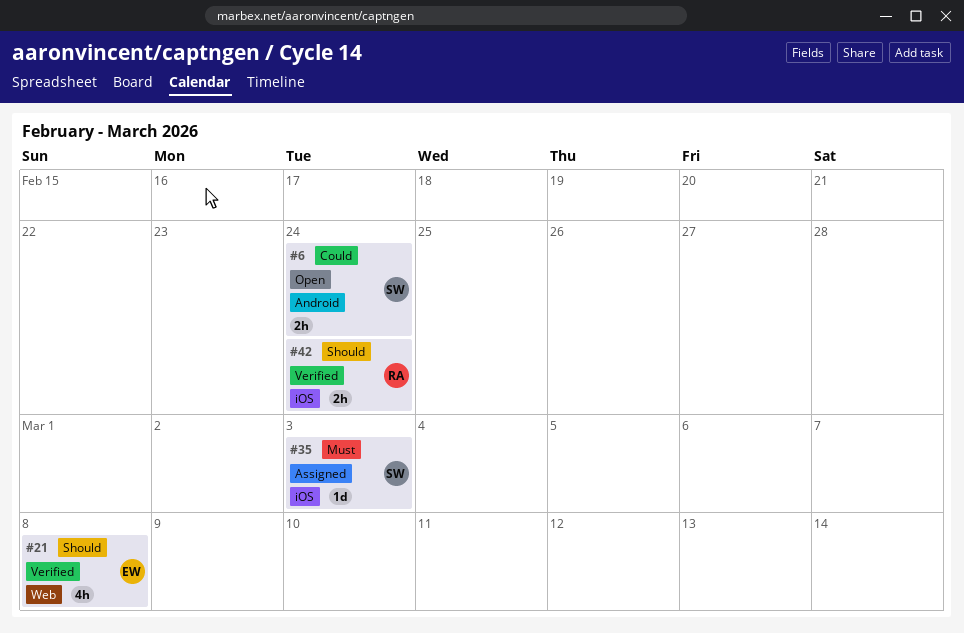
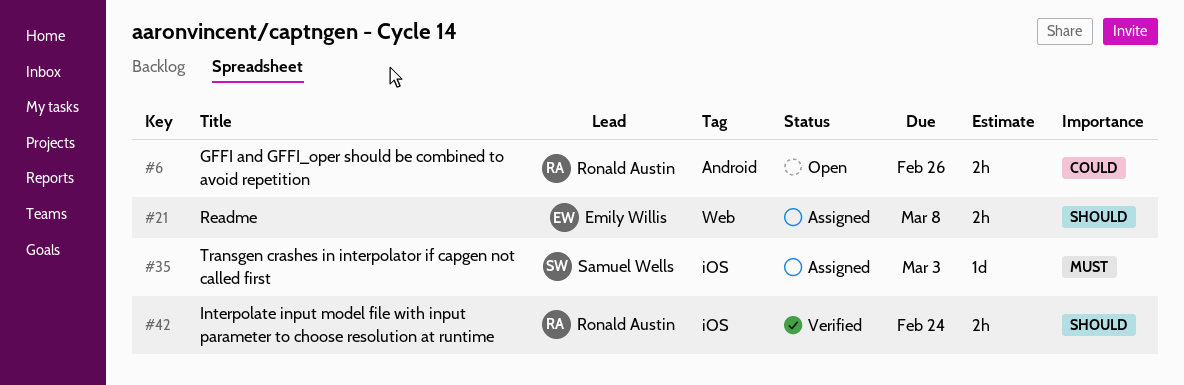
#6, owner: Samuel Wells -> Ronald Austin
#6, due: Feb 24 -> Feb 26
#21, status: Verified -> Assigned
#21, estimate: 4h -> 2h

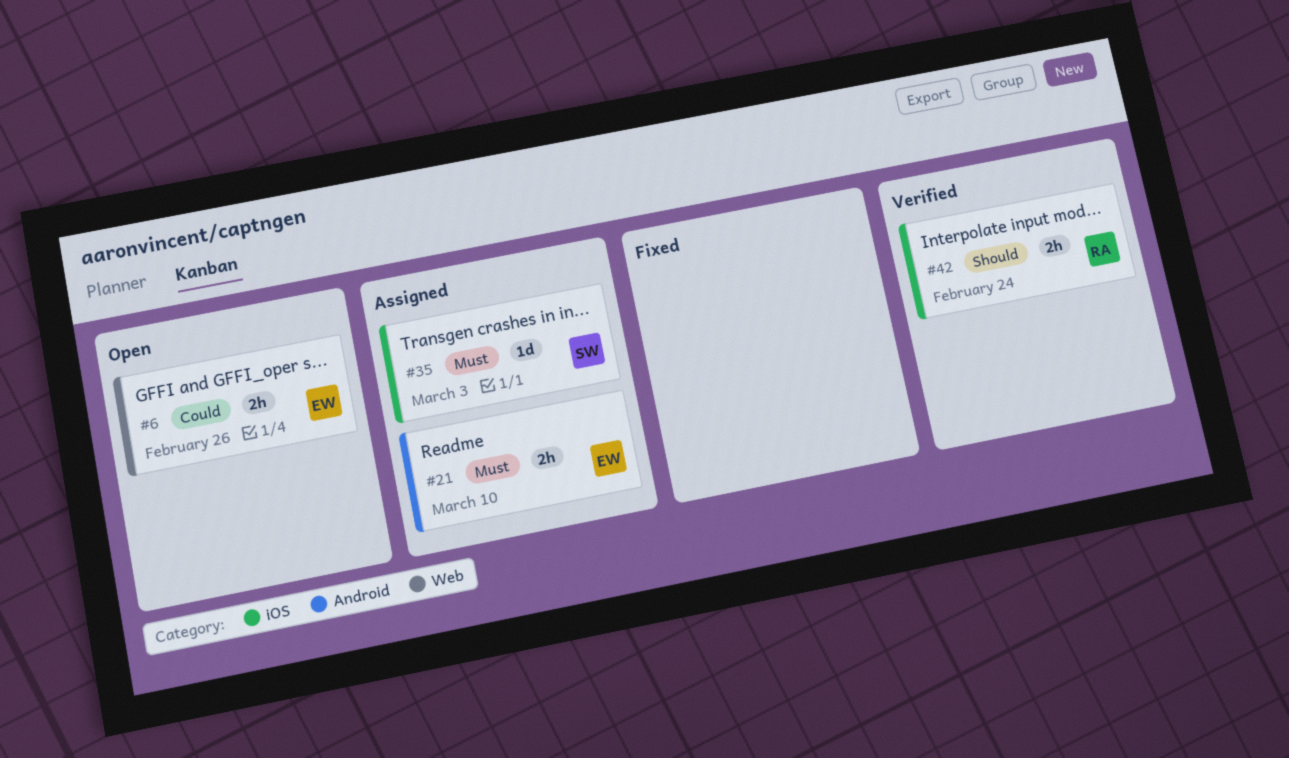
#6, owner: Ronald Austin -> Emily Willis
#6, label: Android -> Web
#21, priority: Should -> Must
#21, label: Web -> Android
#21, due: Mar 8 -> Mar 10

